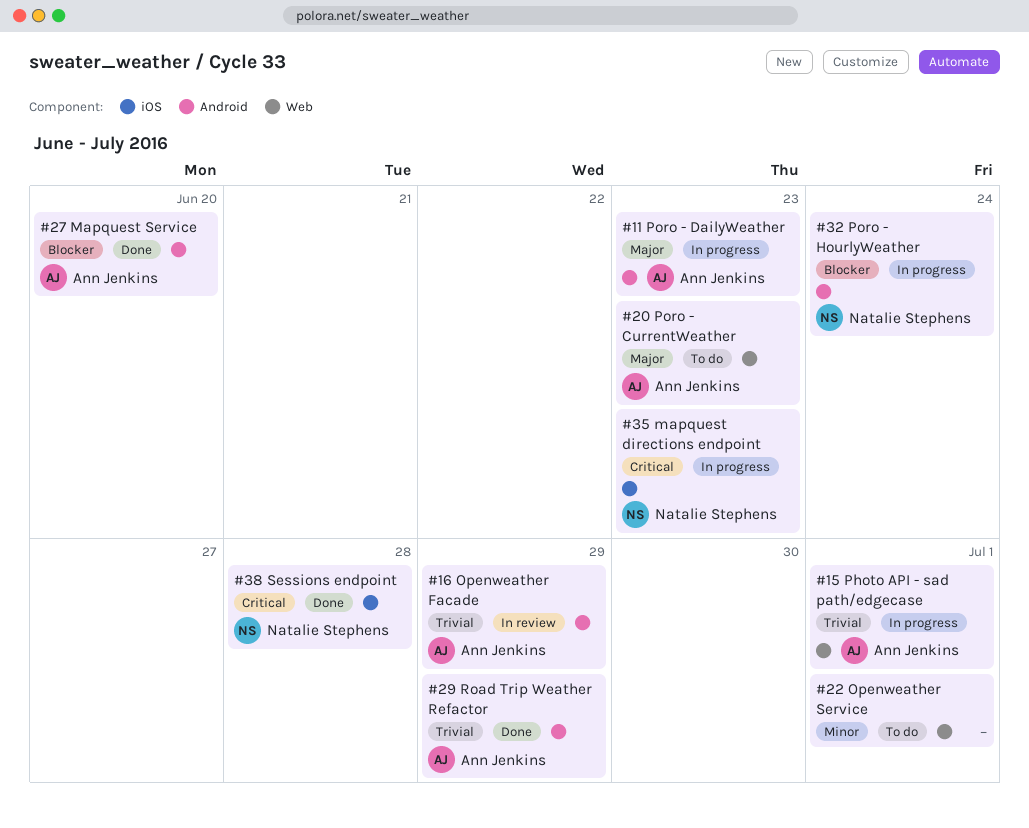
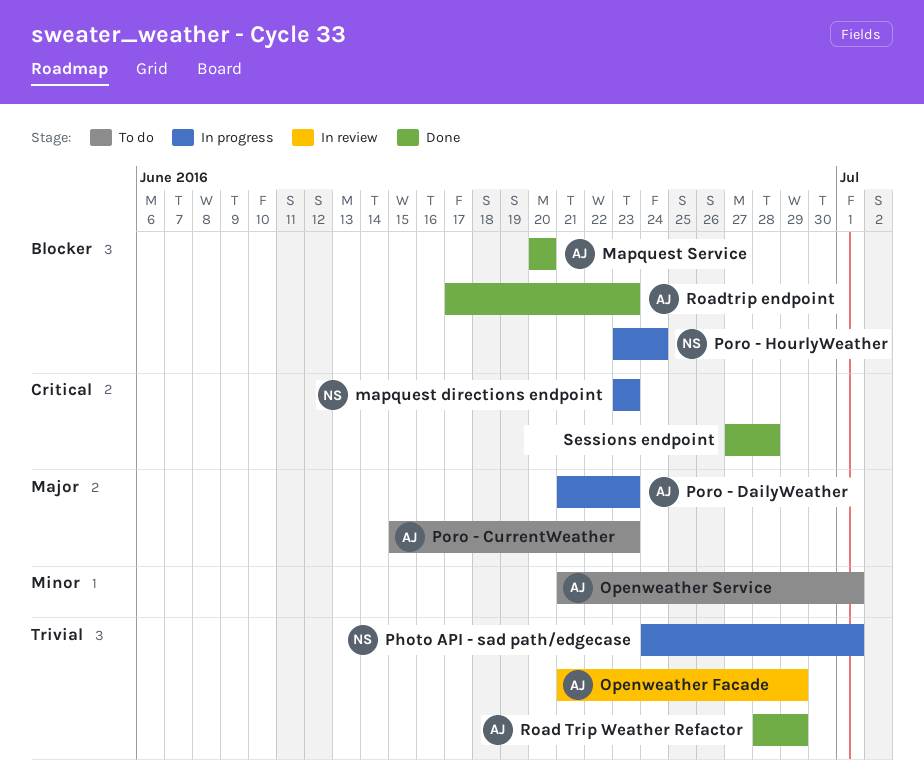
Openweather Service, owner: none -> Ann Jenkins
Photo API - sad path/edgecase, owner: Ann Jenkins -> Natalie Stephens
Roadtrip endpoint: none -> present
Sessions endpoint, owner: Natalie Stephens -> none

